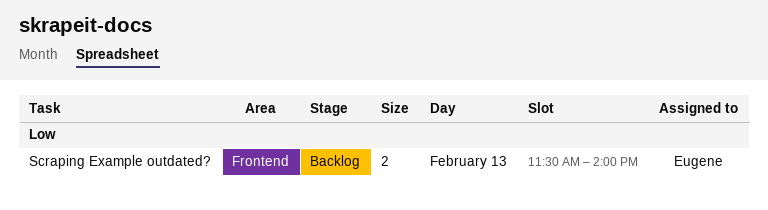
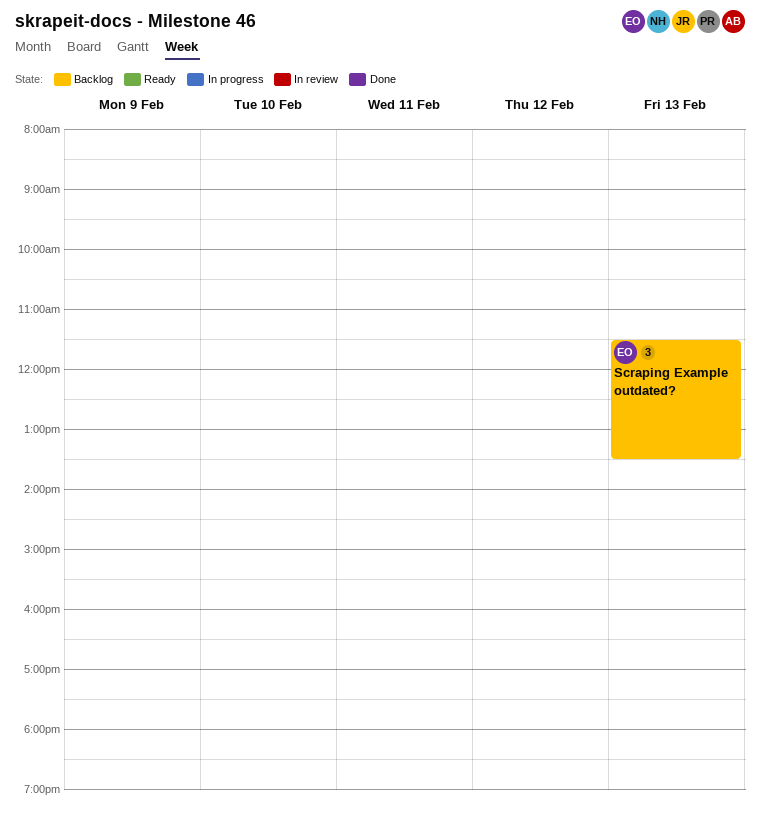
Scraping Example outdated?, estimate: 2 -> 3
Scraping Example outdated?, ends: 14:00 -> 13:30

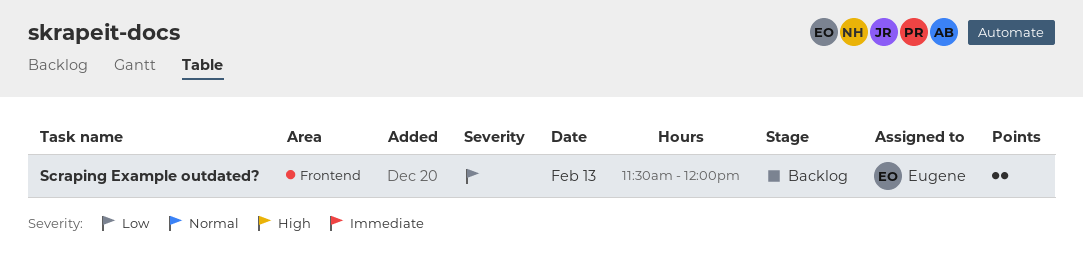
Scraping Example outdated?, estimate: 3 -> 2
Scraping Example outdated?, ends: 13:30 -> 12:00

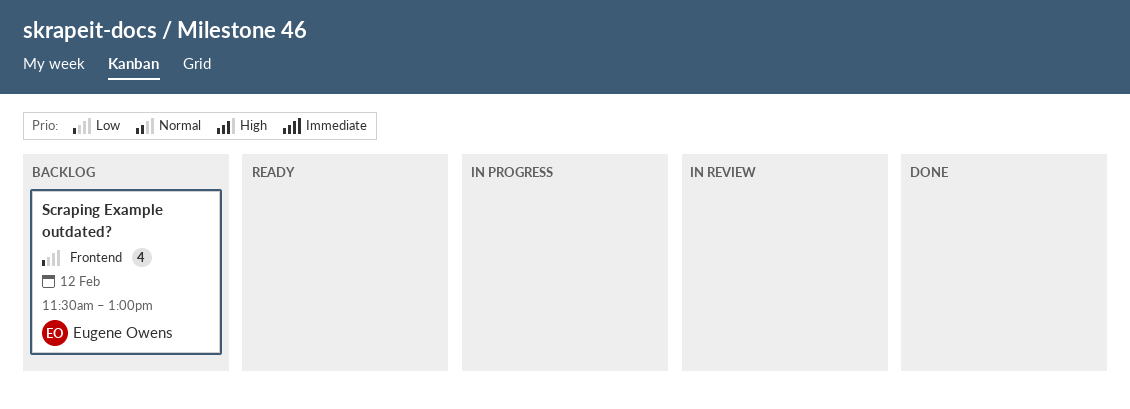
Scraping Example outdated?, estimate: 2 -> 4
Scraping Example outdated?, day: Feb 13 -> Feb 12
Scraping Example outdated?, ends: 12:00 -> 13:00

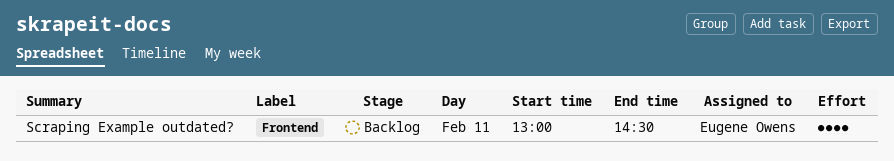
Scraping Example outdated?, day: Feb 12 -> Feb 11
Scraping Example outdated?, begins: 11:30 -> 13:00
Scraping Example outdated?, ends: 13:00 -> 14:30

